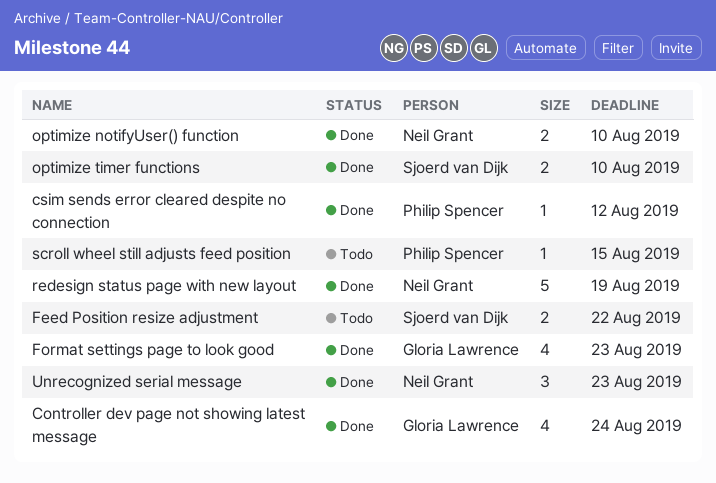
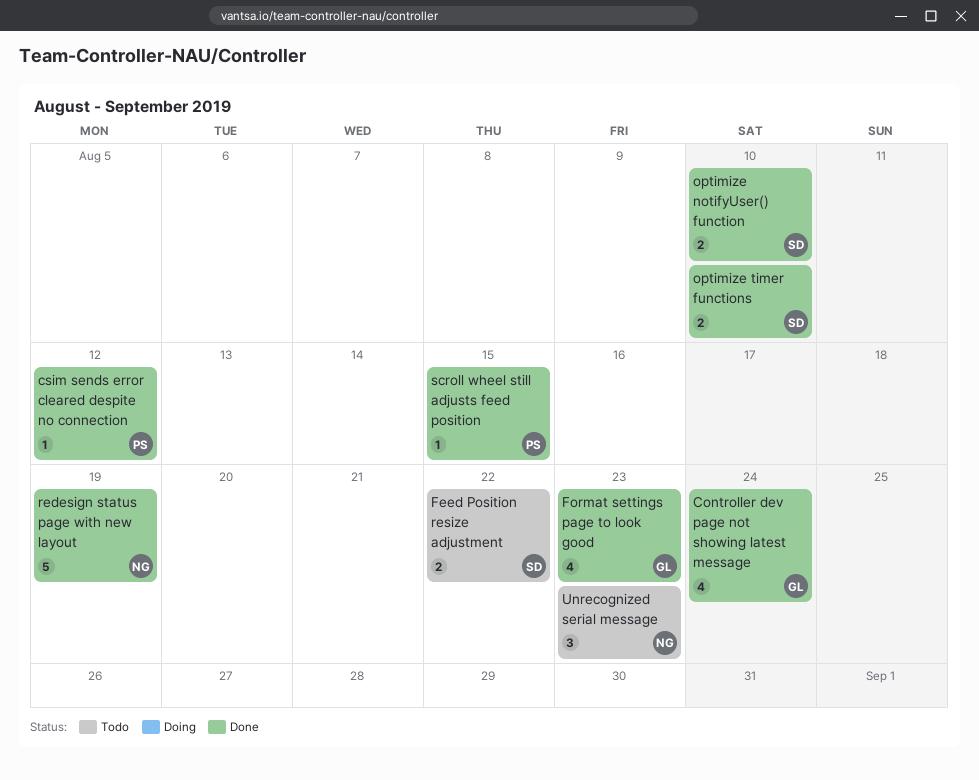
optimize notifyUser() function, owner: Neil Grant -> Sjoerd van Dijk
scroll wheel still adjusts feed position, status: Todo -> Done
Unrecognized serial message, status: Done -> Todo

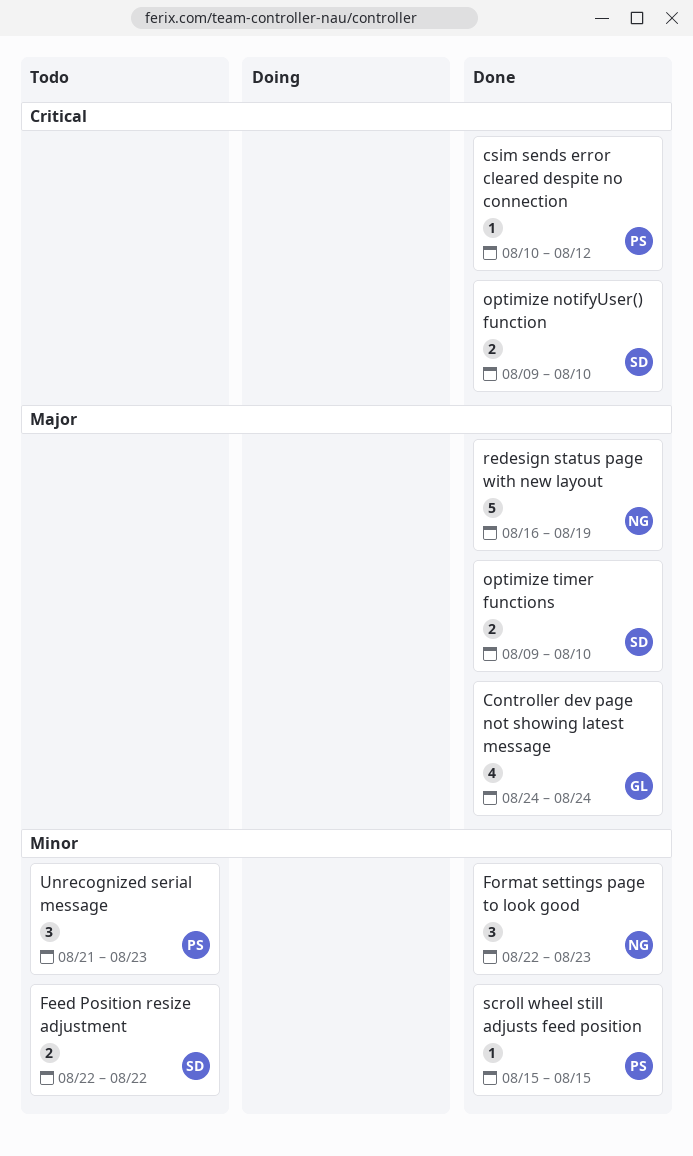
Format settings page to look good, owner: GL -> NG
Format settings page to look good, estimate: 4 -> 3
Unrecognized serial message, owner: NG -> PS

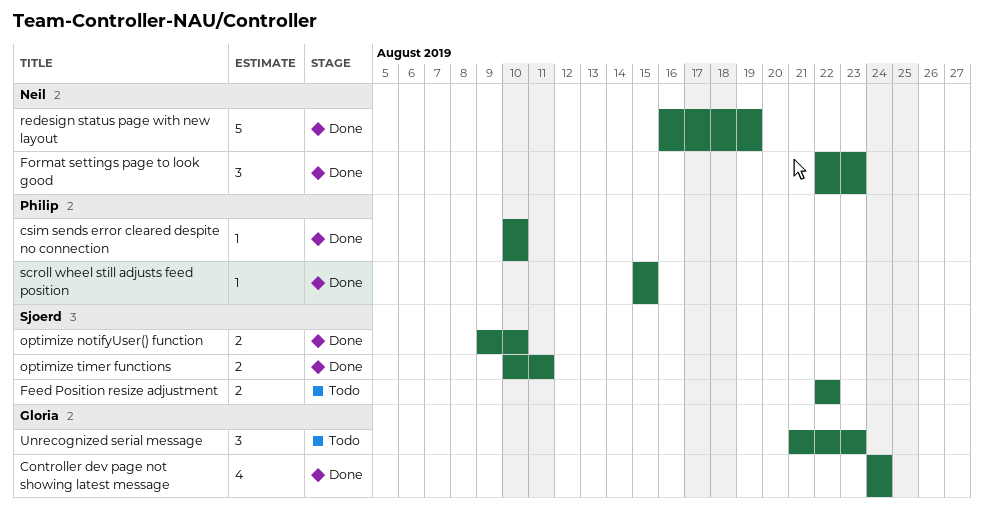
csim sends error cleared despite no connection, due: Aug 12 -> Aug 10
optimize timer functions, start: Aug 9 -> Aug 10
optimize timer functions, due: Aug 10 -> Aug 11
Unrecognized serial message, owner: Philip -> Gloria

